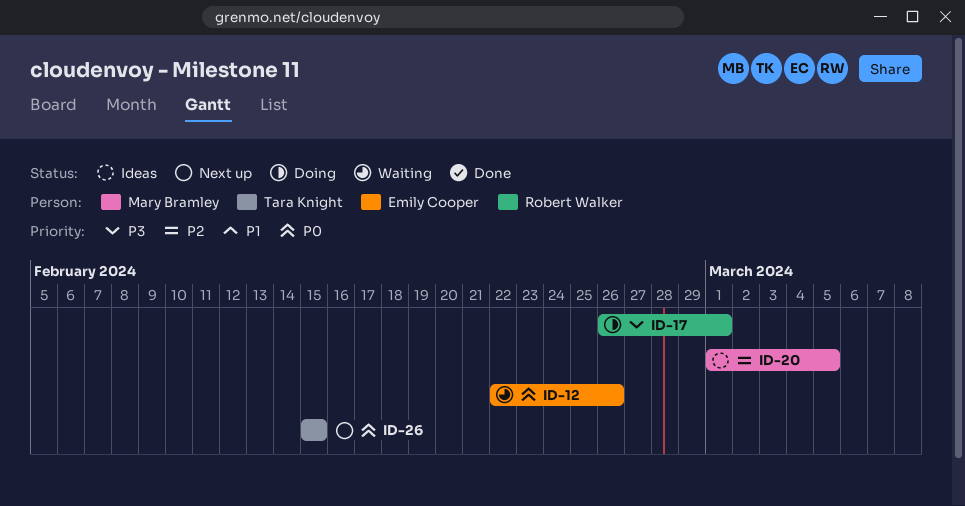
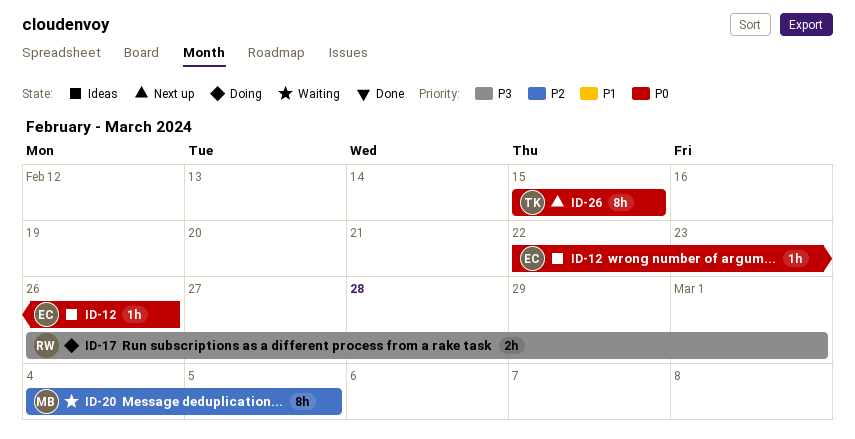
ID-12, status: Waiting -> Ideas
ID-20, status: Ideas -> Waiting
ID-20, start: Mar 1 -> Mar 4

